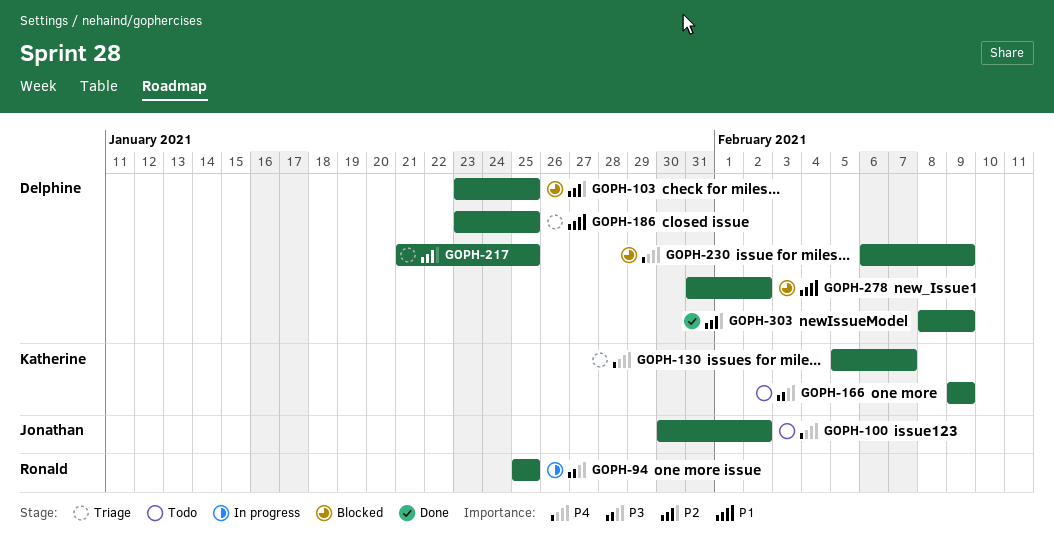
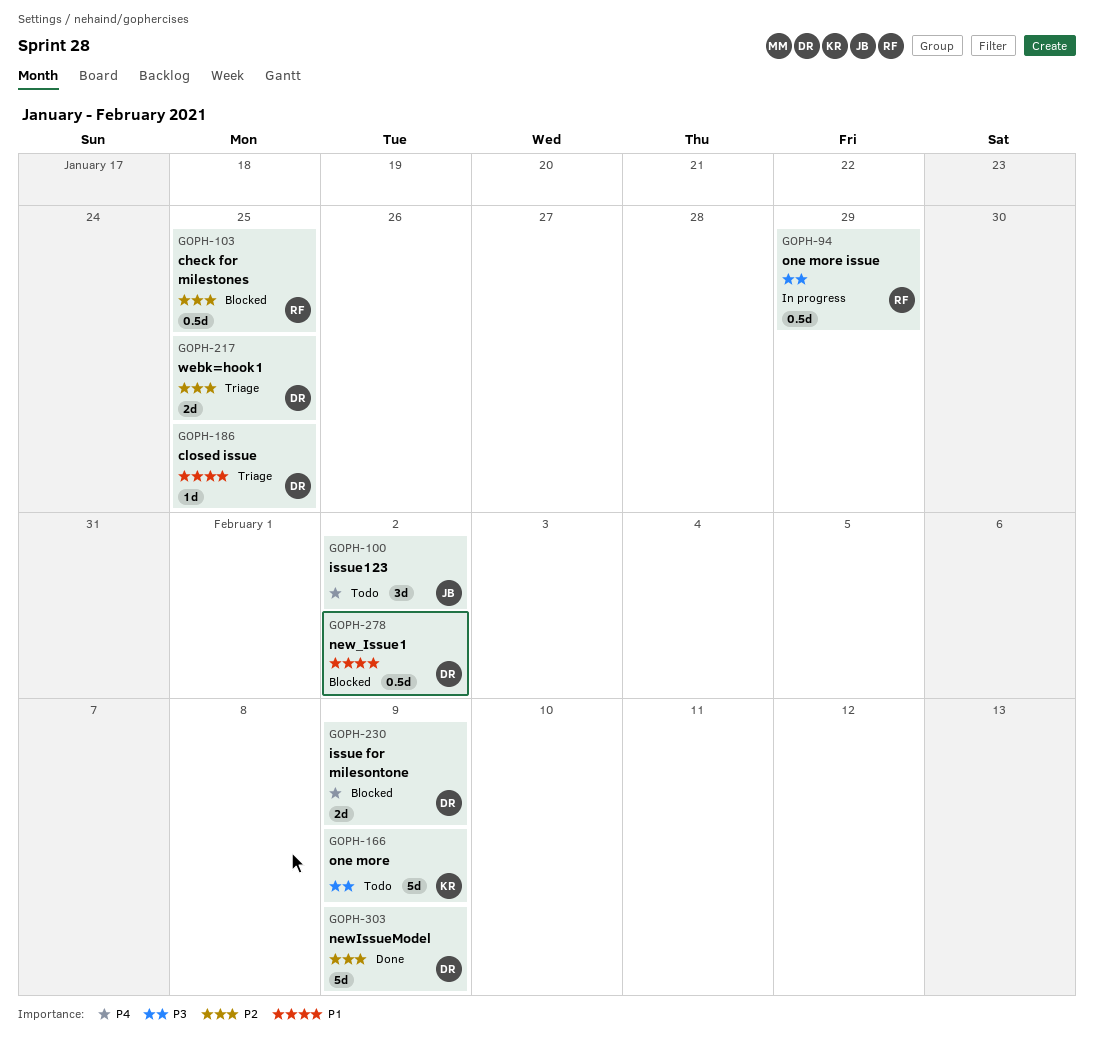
GOPH-94, due: Jan 25 -> Jan 29
GOPH-103, owner: Delphine -> Ronald
GOPH-130: present -> none

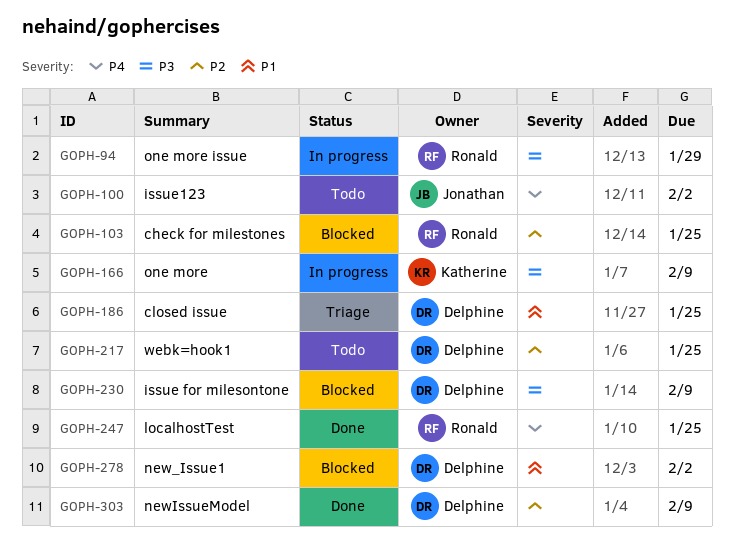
GOPH-166, status: Todo -> In progress
GOPH-217, status: Triage -> Todo
GOPH-230, priority: P4 -> P3
GOPH-247: none -> present

